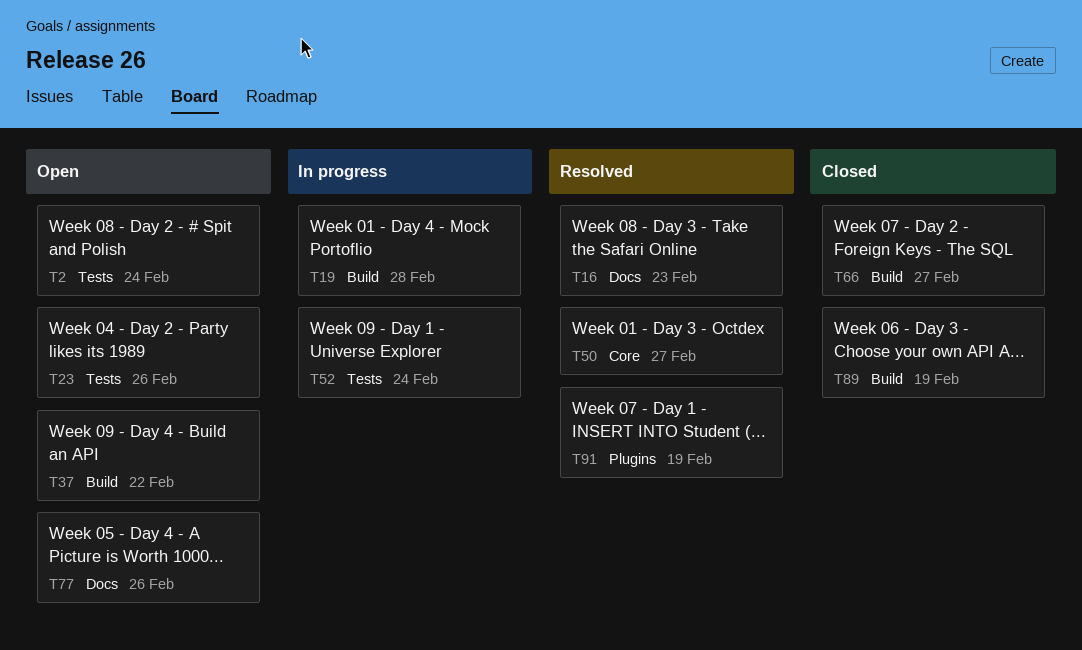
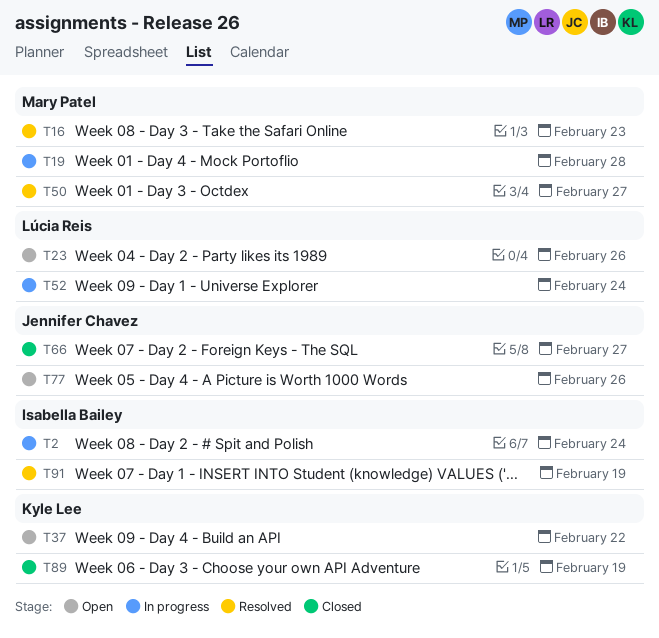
T2, status: Open -> In progress

